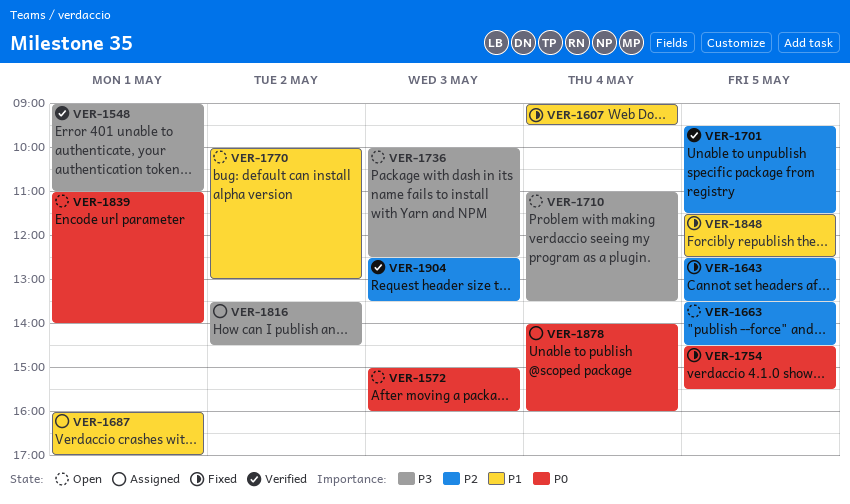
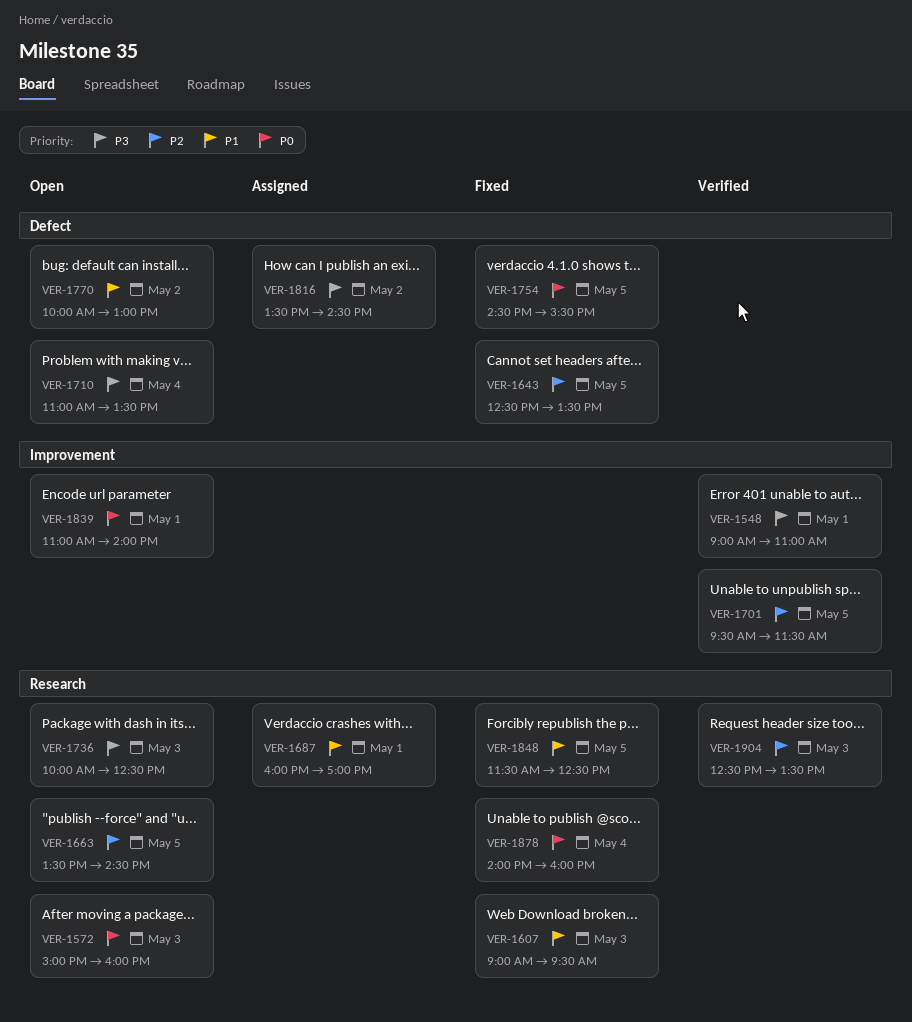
VER-1607, day: May 4 -> May 3
VER-1878, status: Assigned -> Fixed

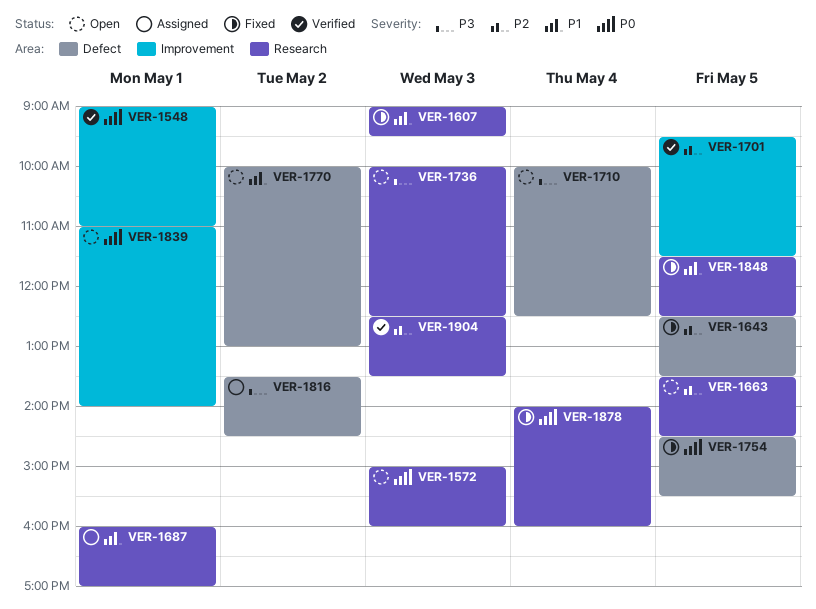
VER-1548, priority: P3 -> P0
VER-1710, begins: 11:00 -> 10:00
VER-1710, ends: 13:30 -> 12:30

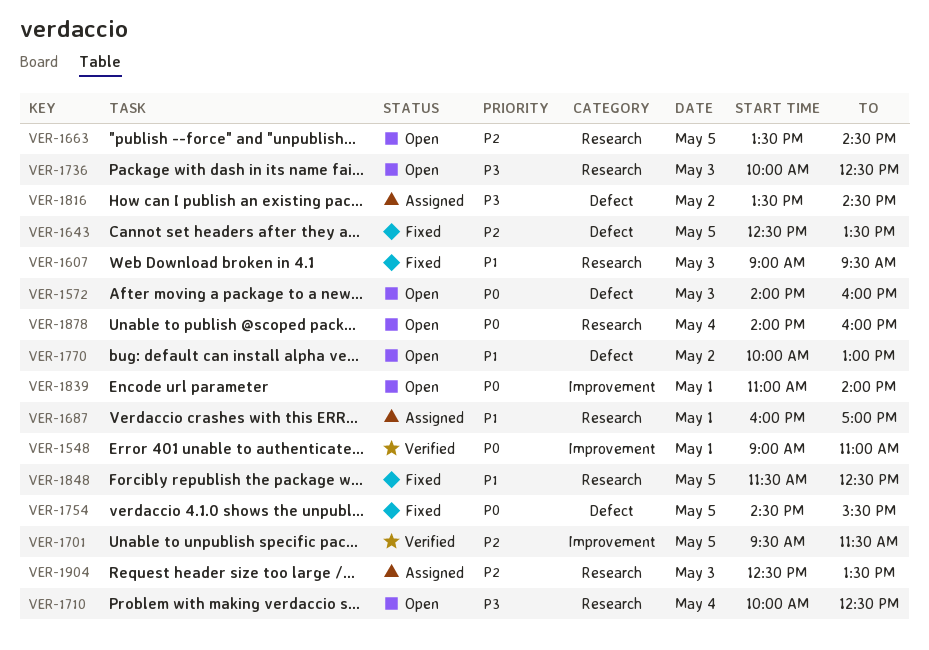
VER-1572, label: Research -> Defect
VER-1572, begins: 15:00 -> 14:00
VER-1710, label: Defect -> Research
VER-1878, status: Fixed -> Open
VER-1904, status: Verified -> Assigned

